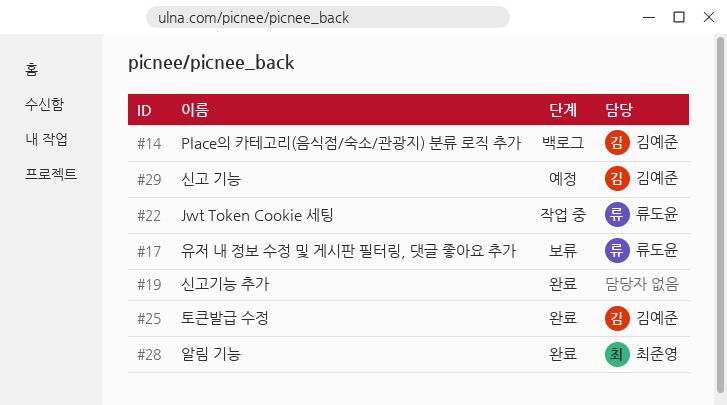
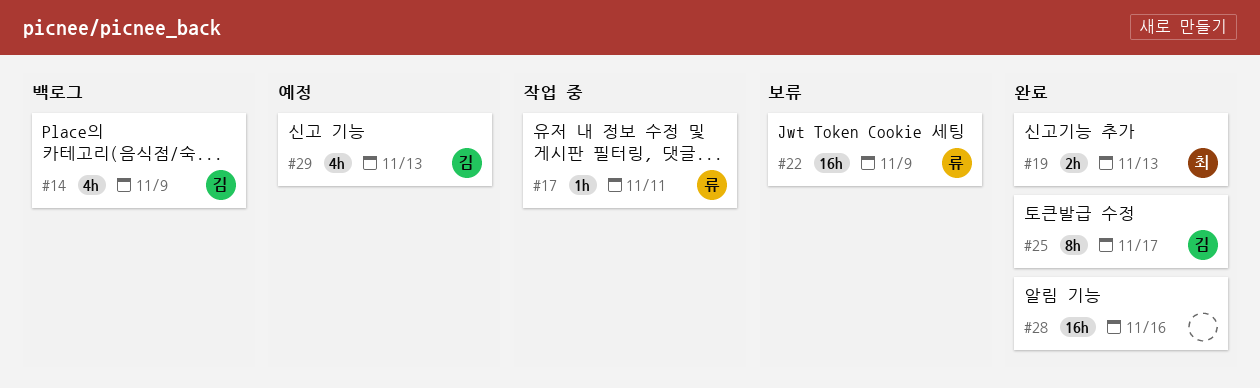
#17, status: 보류 -> 작업 중
#19, owner: none -> 최준영
#22, status: 작업 중 -> 보류
#28, owner: 최준영 -> none

